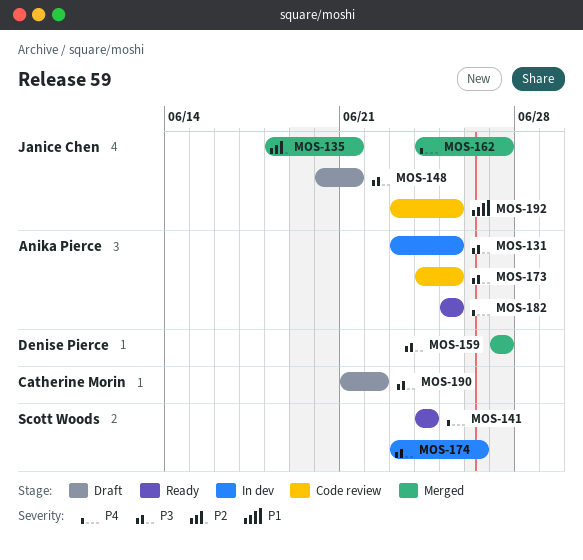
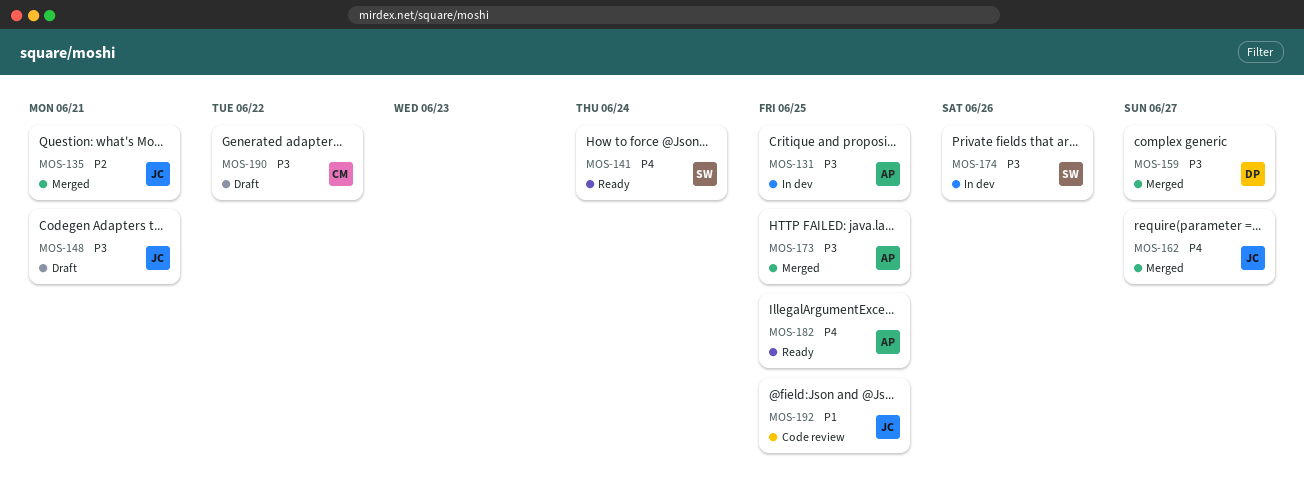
MOS-173, status: Code review -> Merged

